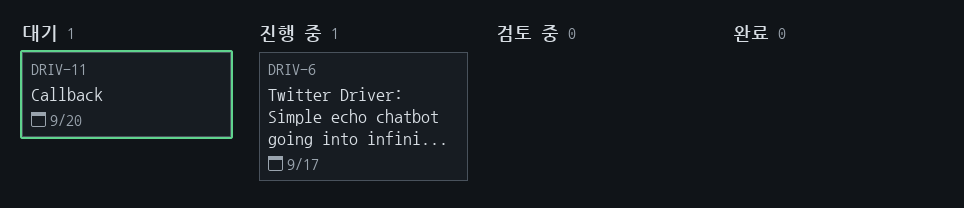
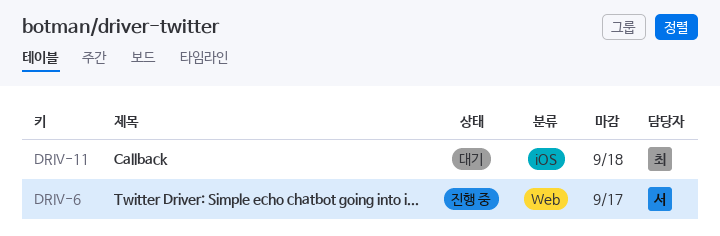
DRIV-11, due: Sep 20 -> Sep 18

